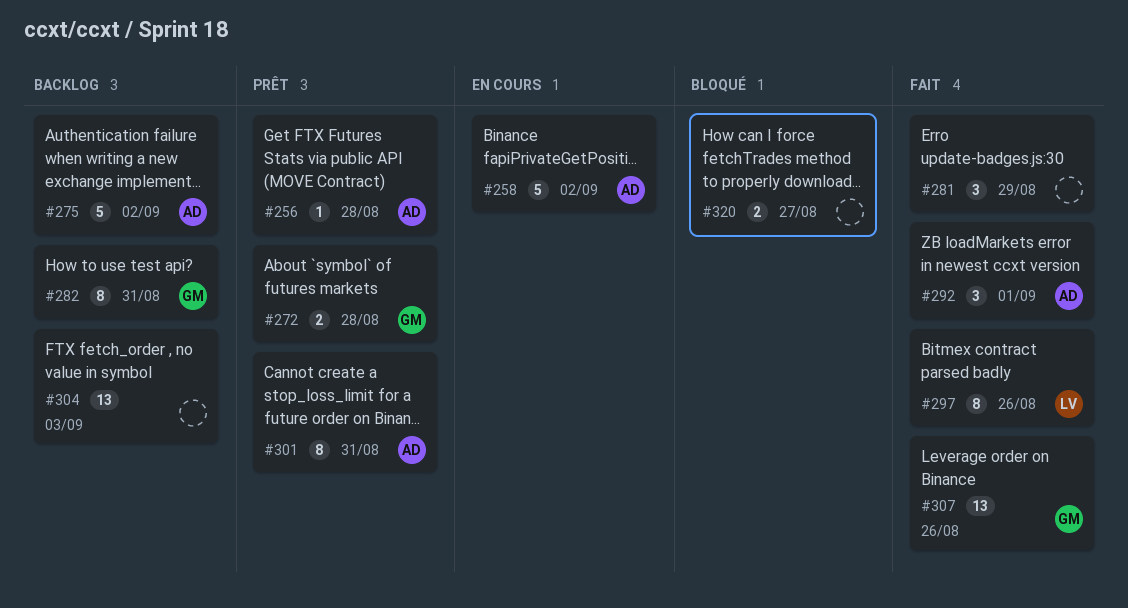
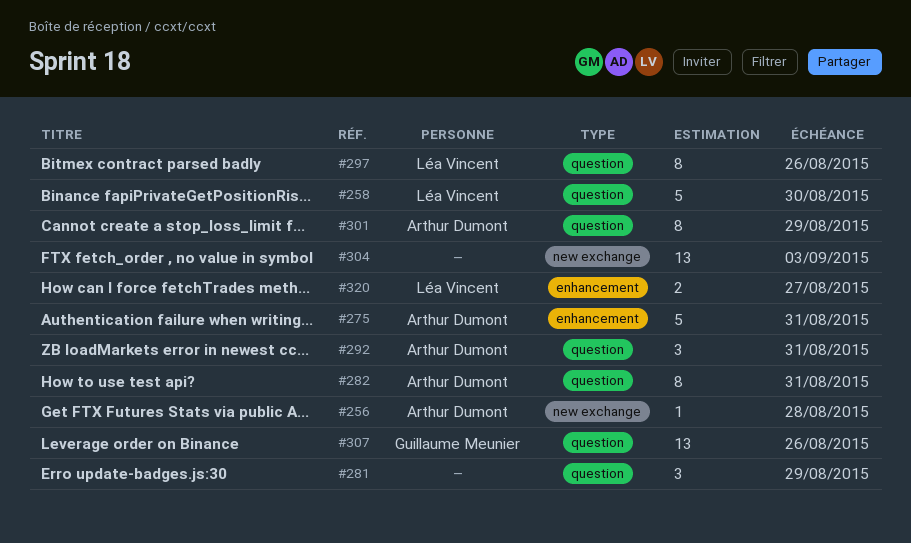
#258, owner: Arthur Dumont -> Léa Vincent
#258, due: Sep 2 -> Aug 30
#272: present -> none
#275, due: Sep 2 -> Aug 31
#282, owner: Guillaume Meunier -> Arthur Dumont
#292, due: Sep 1 -> Aug 31
#301, due: Aug 31 -> Aug 29
#320, owner: none -> Léa Vincent

